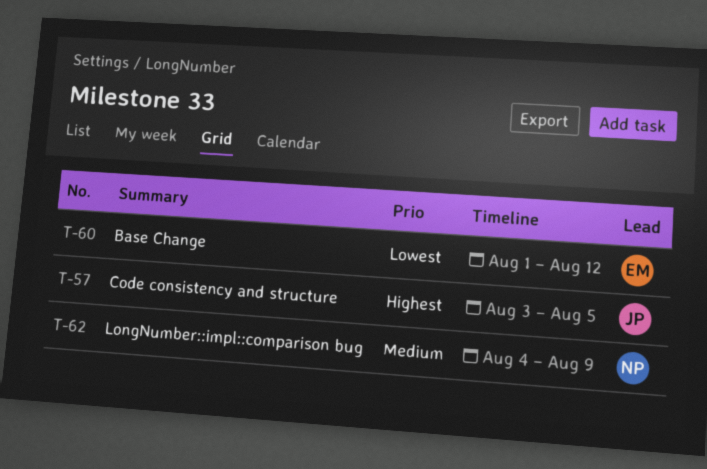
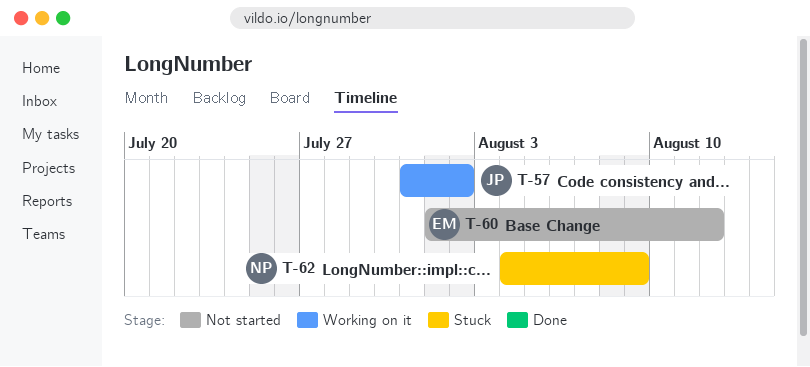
T-57, start: Aug 3 -> Jul 31
T-57, due: Aug 5 -> Aug 2

